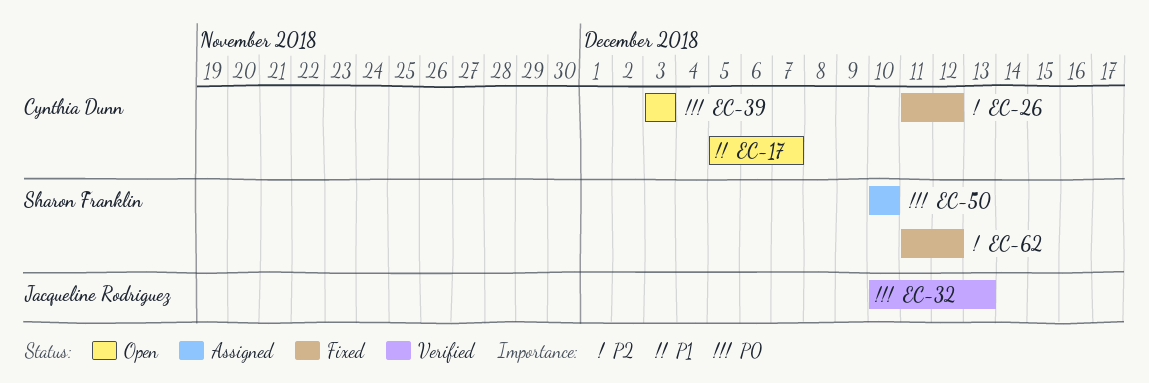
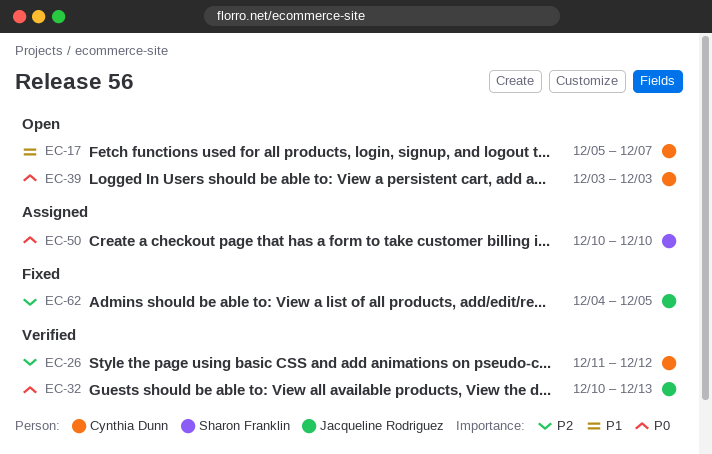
EC-26, status: Fixed -> Verified
EC-62, owner: Sharon Franklin -> Jacqueline Rodriguez
EC-62, start: Dec 11 -> Dec 4
EC-62, due: Dec 12 -> Dec 5

